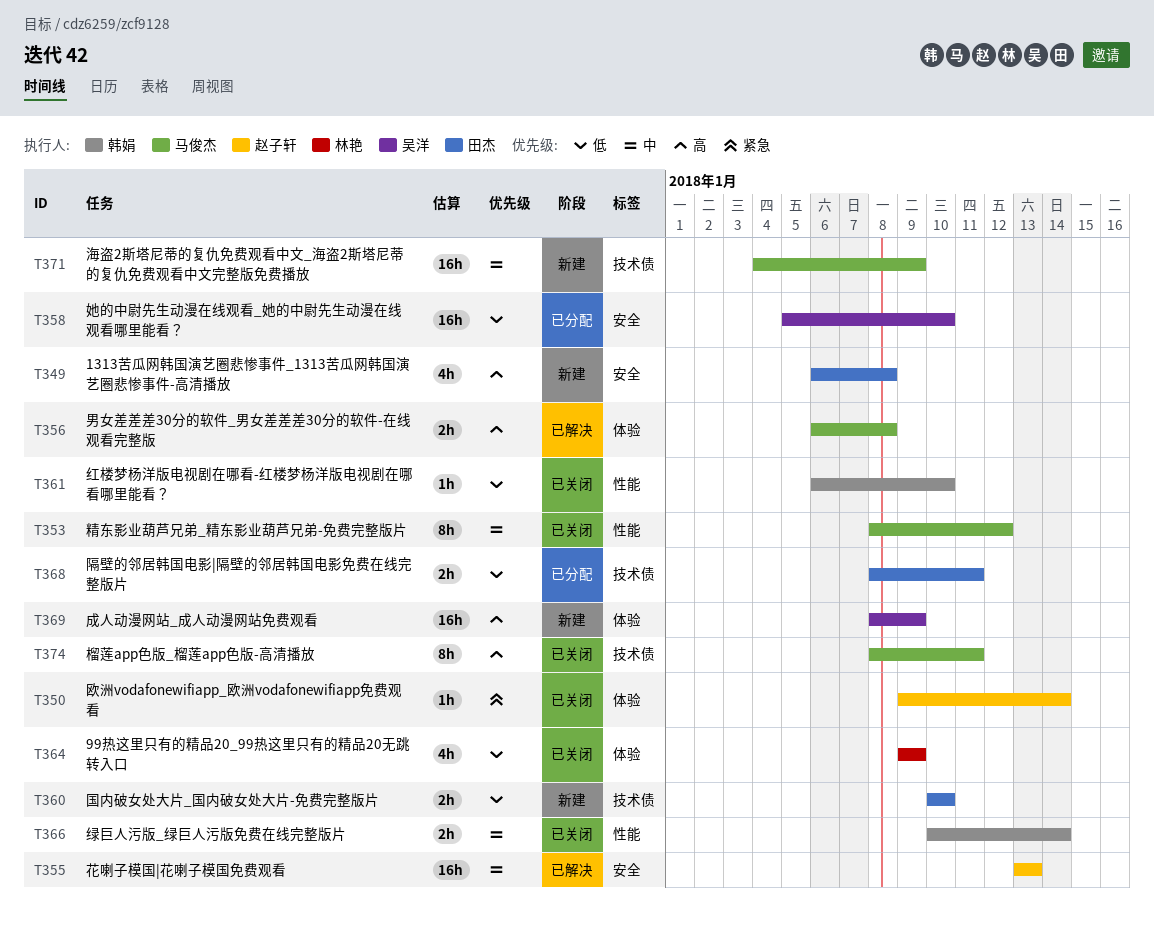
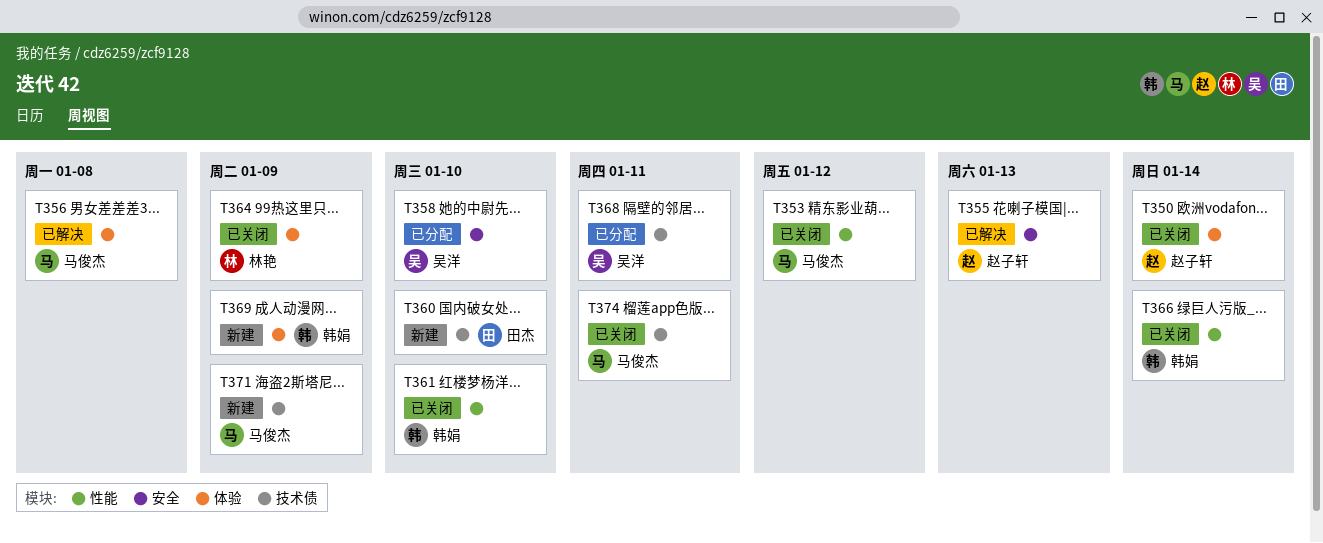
T349: present -> none
T368, owner: 田杰 -> 吴洋
T369, owner: 吴洋 -> 韩娟

